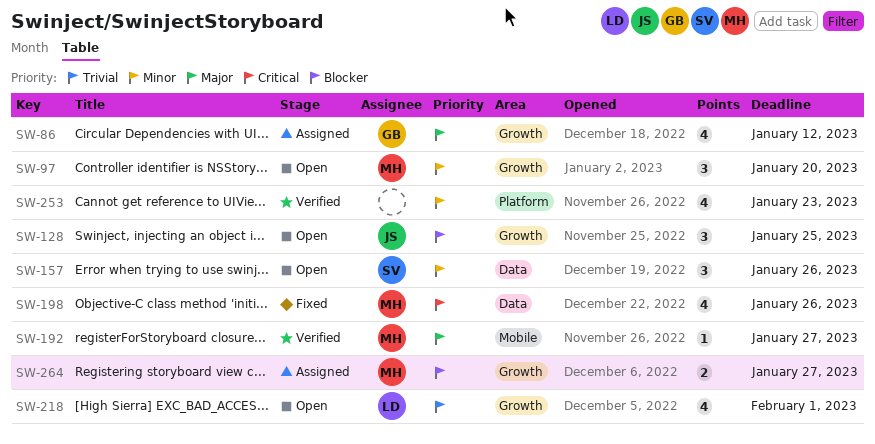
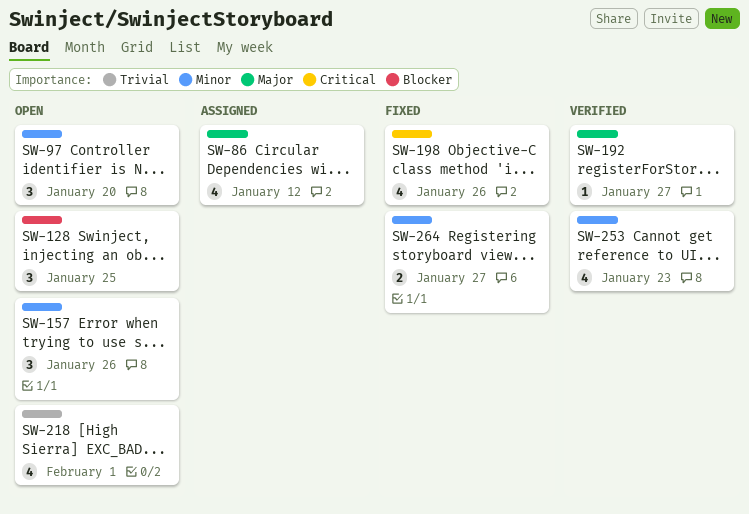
SW-264, status: Assigned -> Fixed
SW-264, priority: Blocker -> Minor

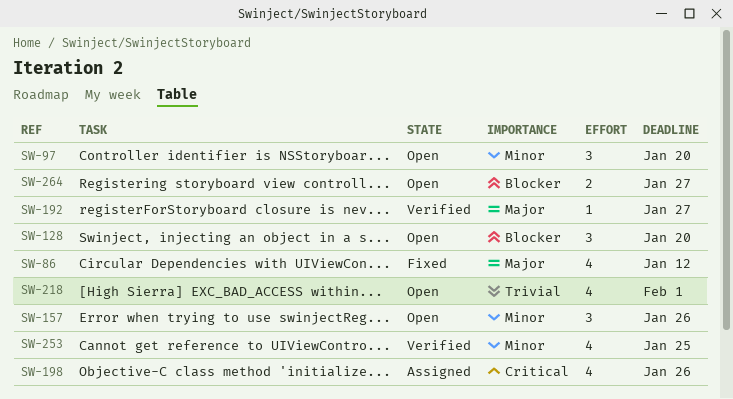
SW-86, status: Assigned -> Fixed
SW-128, due: Jan 25 -> Jan 20
SW-198, status: Fixed -> Assigned
SW-253, due: Jan 23 -> Jan 25
SW-264, status: Fixed -> Open
SW-264, priority: Minor -> Blocker

